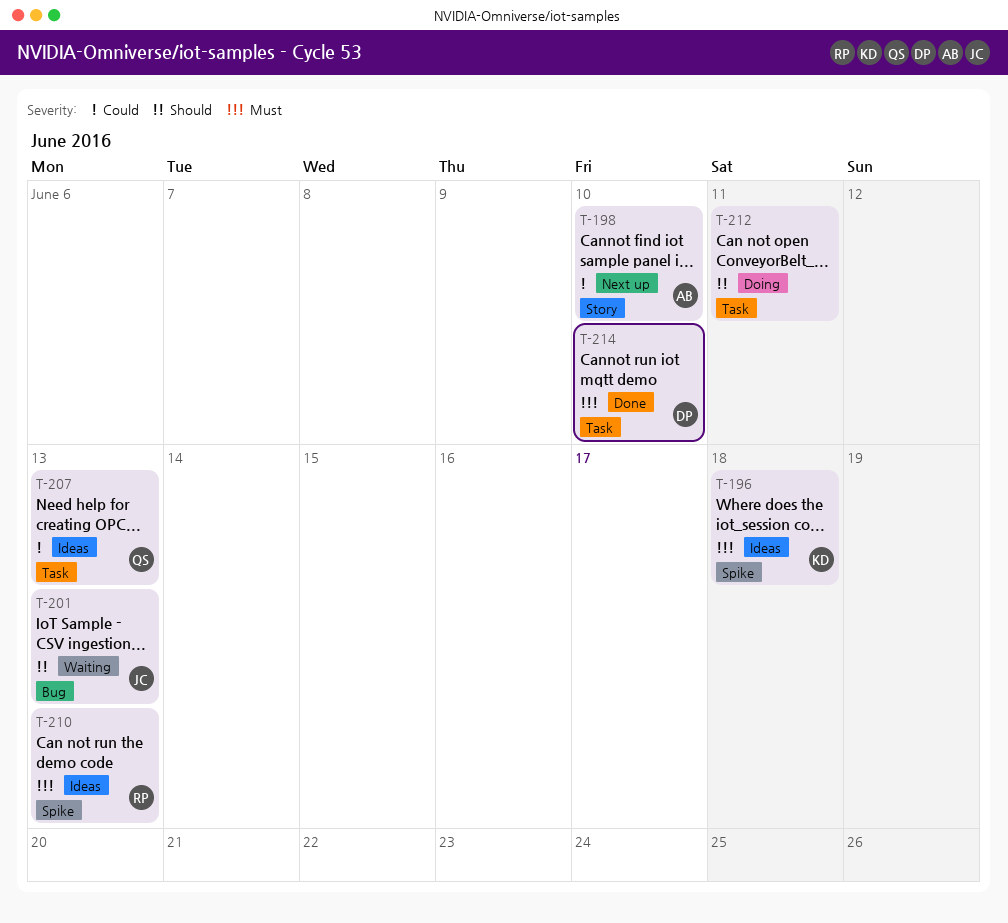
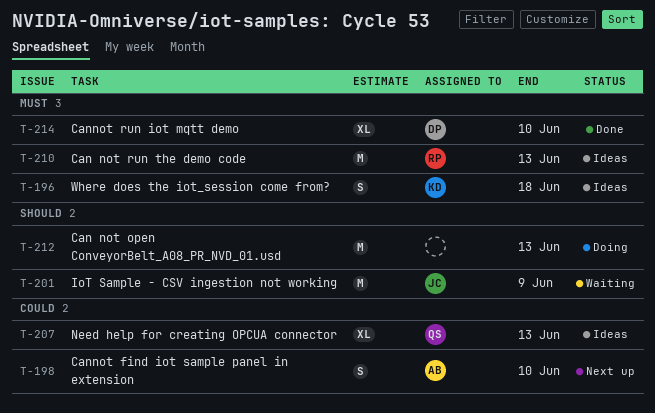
T-201, due: Jun 13 -> Jun 9
T-212, due: Jun 11 -> Jun 13

